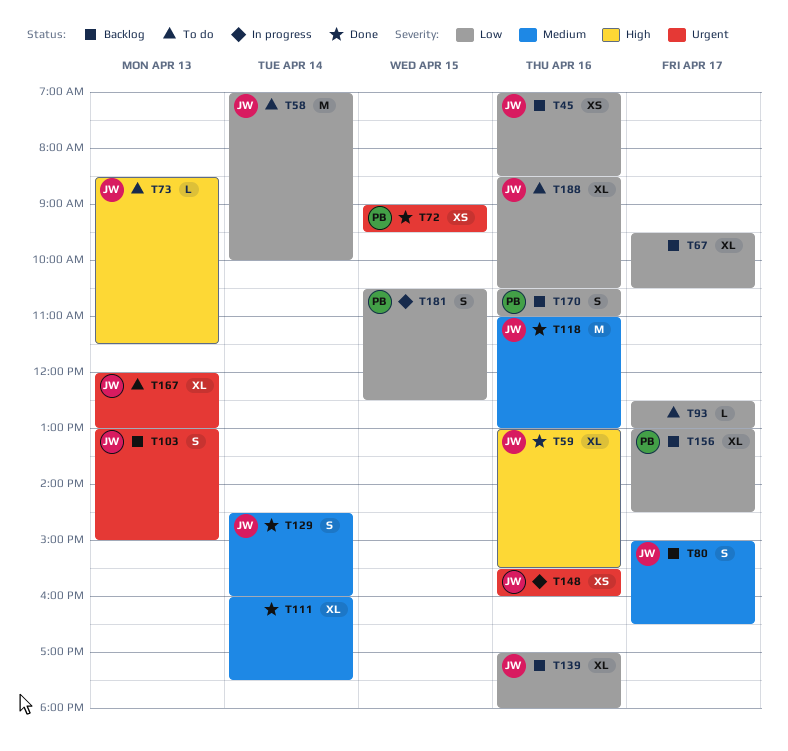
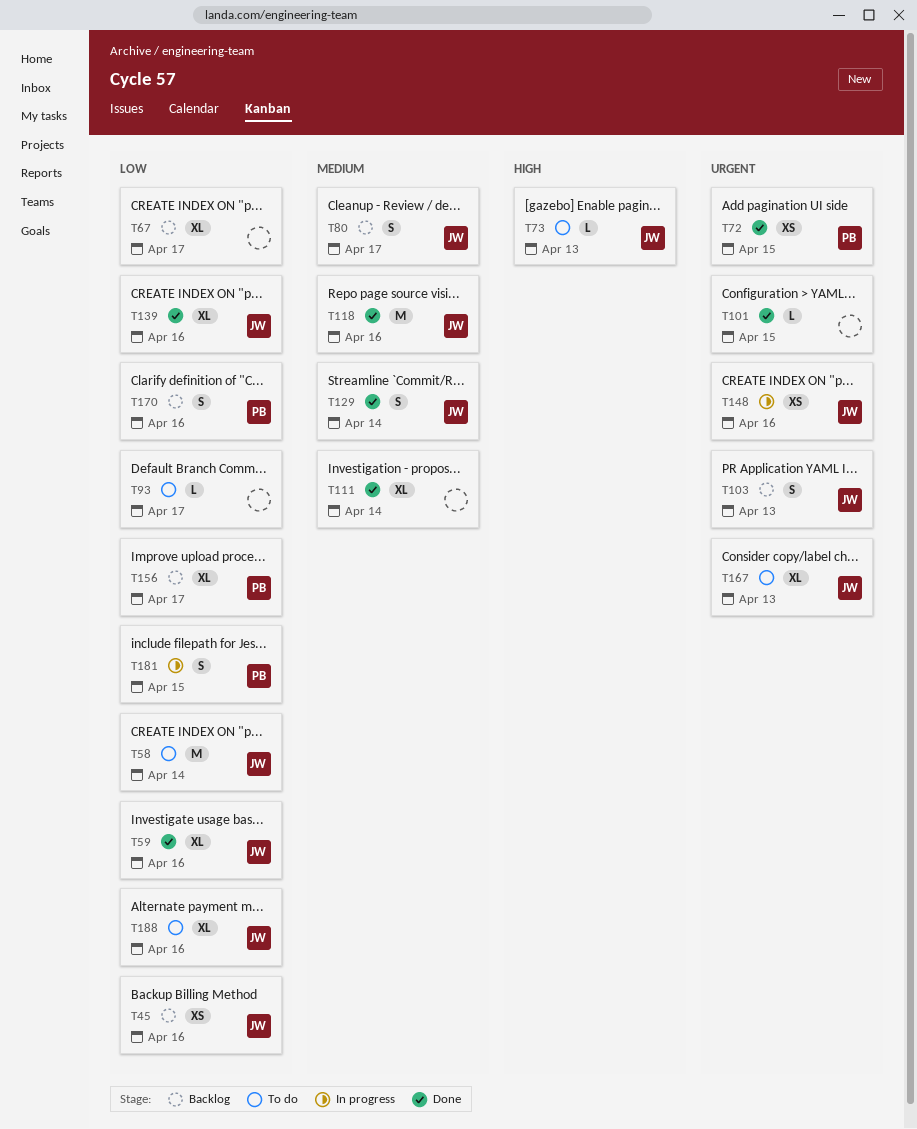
T59, priority: High -> Low
T101: none -> present
T139, status: Backlog -> Done

